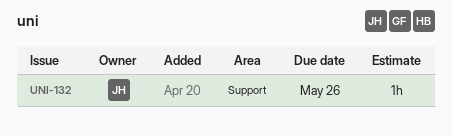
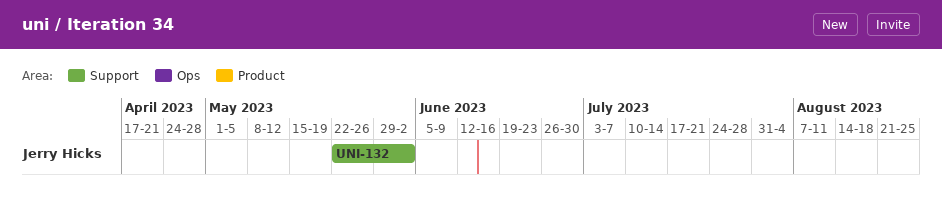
UNI-132, due: May 26 -> Jun 2

